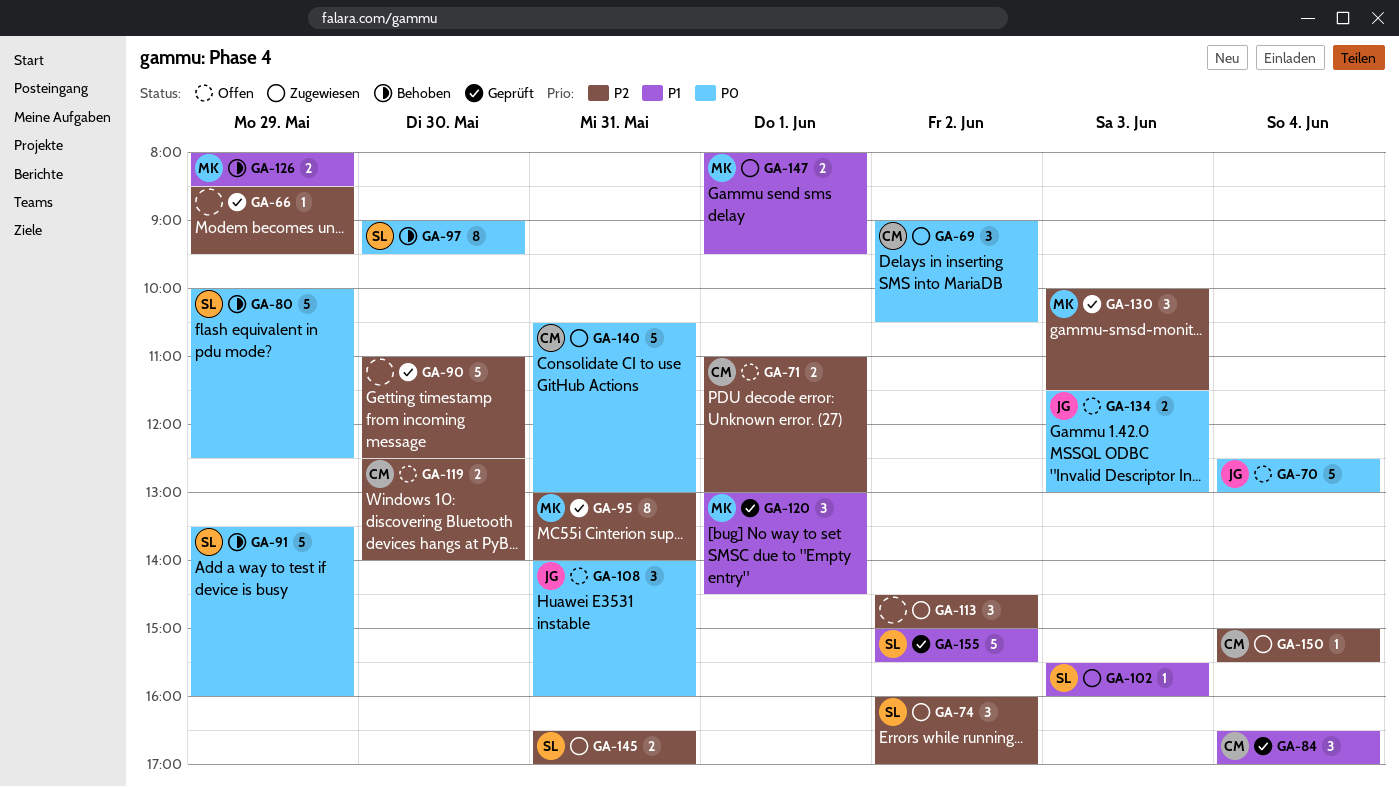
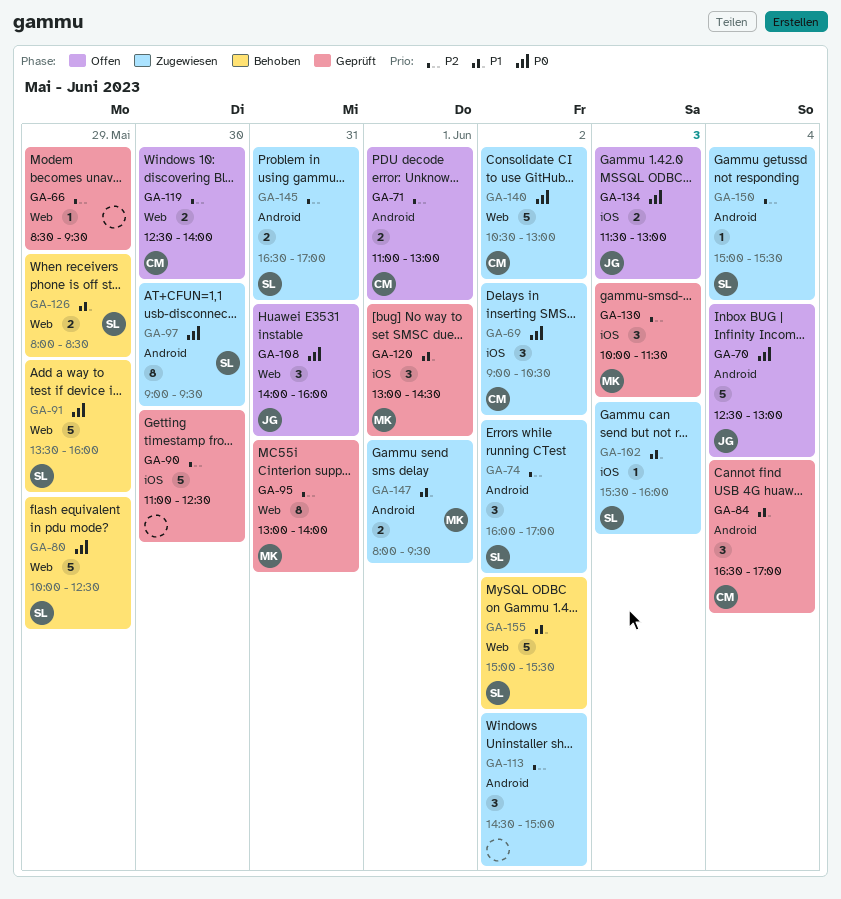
GA-97, status: Behoben -> Zugewiesen
GA-126, owner: MK -> SL
GA-140, day: May 31 -> Jun 2
GA-150, owner: CM -> SL
GA-155, status: Geprüft -> Behoben

